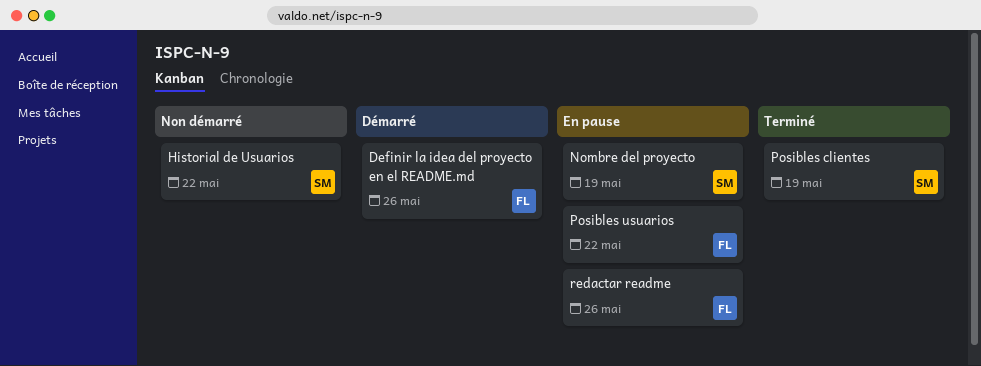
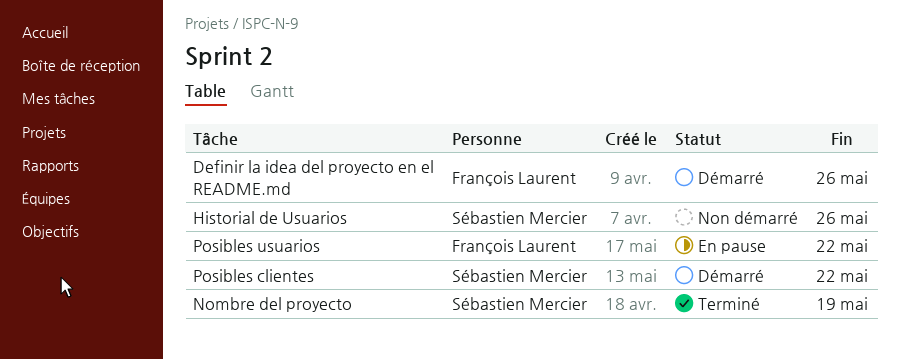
Historial de Usuarios, due: May 22 -> May 26
Nombre del proyecto, status: En pause -> Terminé
Posibles clientes, status: Terminé -> Démarré
Posibles clientes, due: May 19 -> May 22
redactar readme: present -> none

